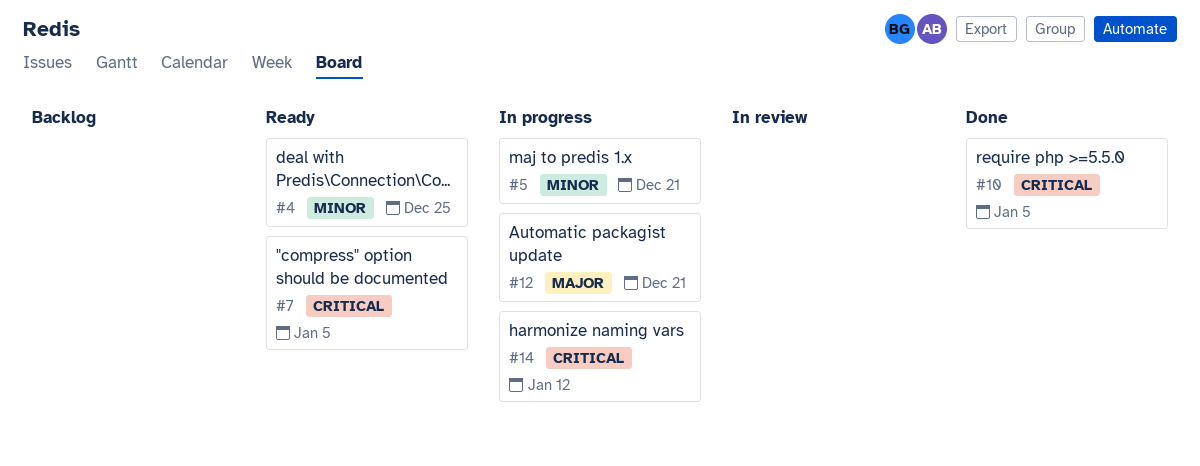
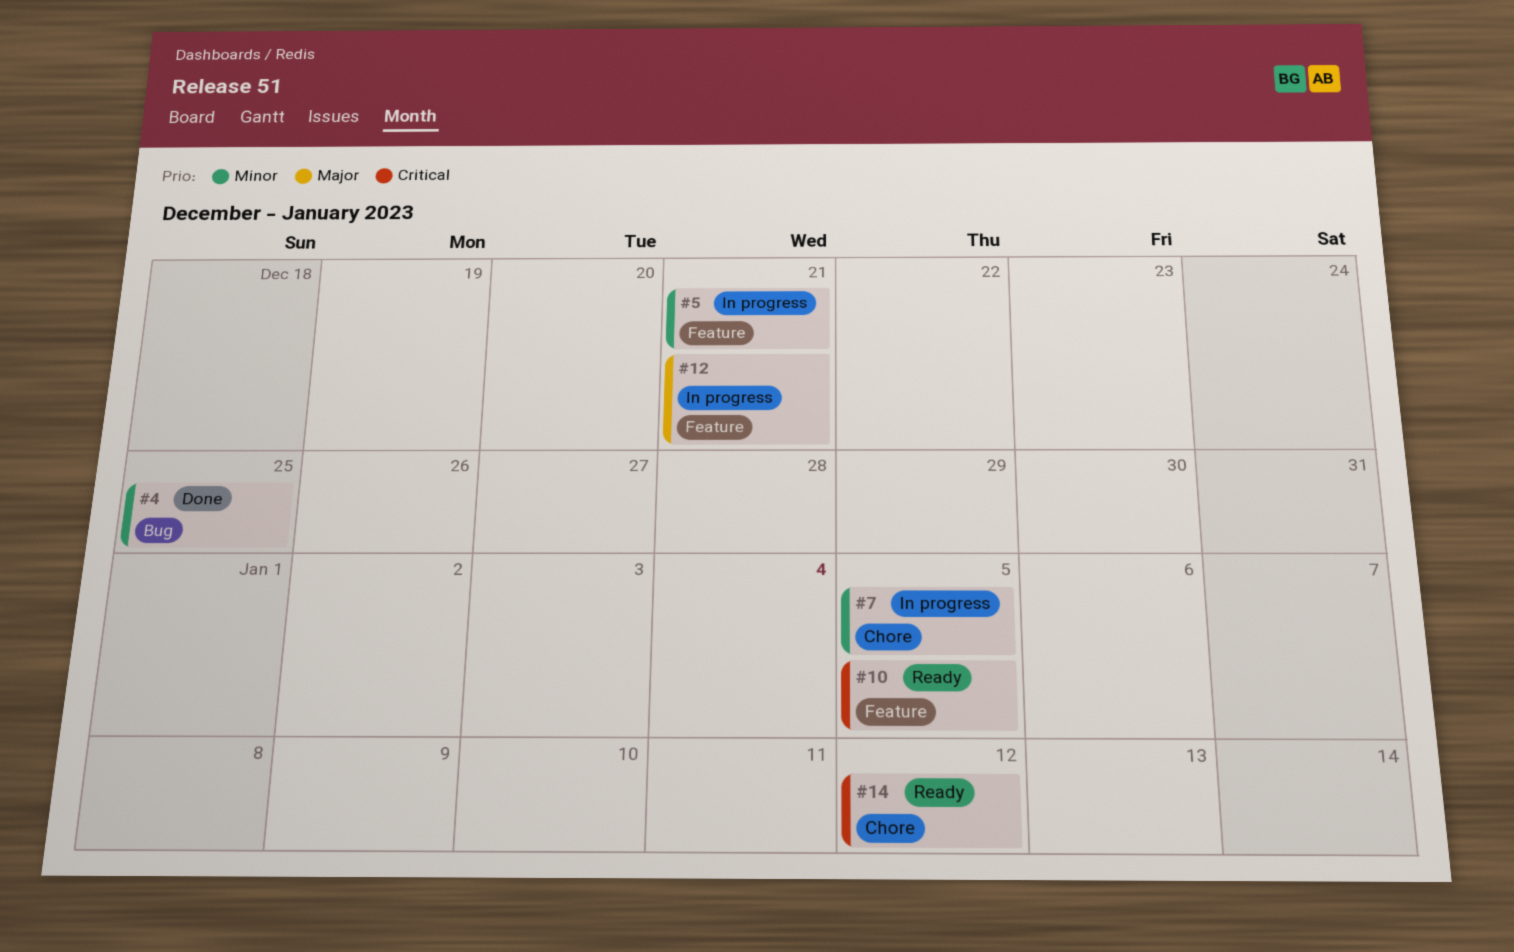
#4, status: Ready -> Done
#7, status: Ready -> In progress
#7, priority: Critical -> Minor
#10, status: Done -> Ready
#14, status: In progress -> Ready

